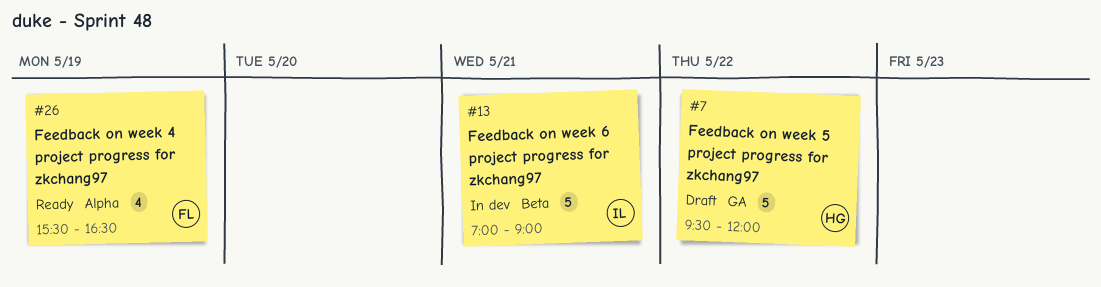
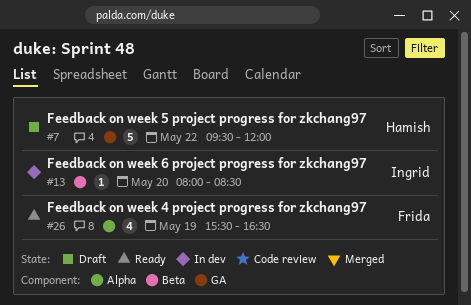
#13, estimate: 5 -> 1
#13, day: May 21 -> May 20
#13, begins: 07:00 -> 08:00
#13, ends: 09:00 -> 08:30

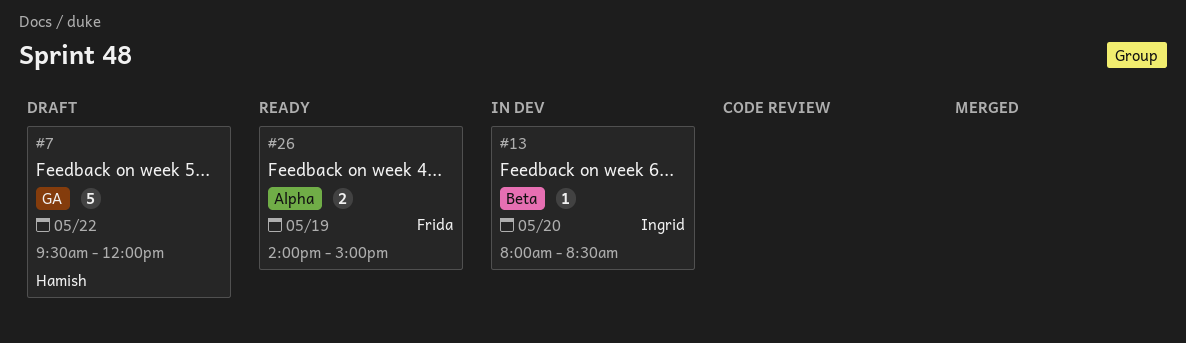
#26, estimate: 4 -> 2
#26, begins: 15:30 -> 14:00
#26, ends: 16:30 -> 15:00

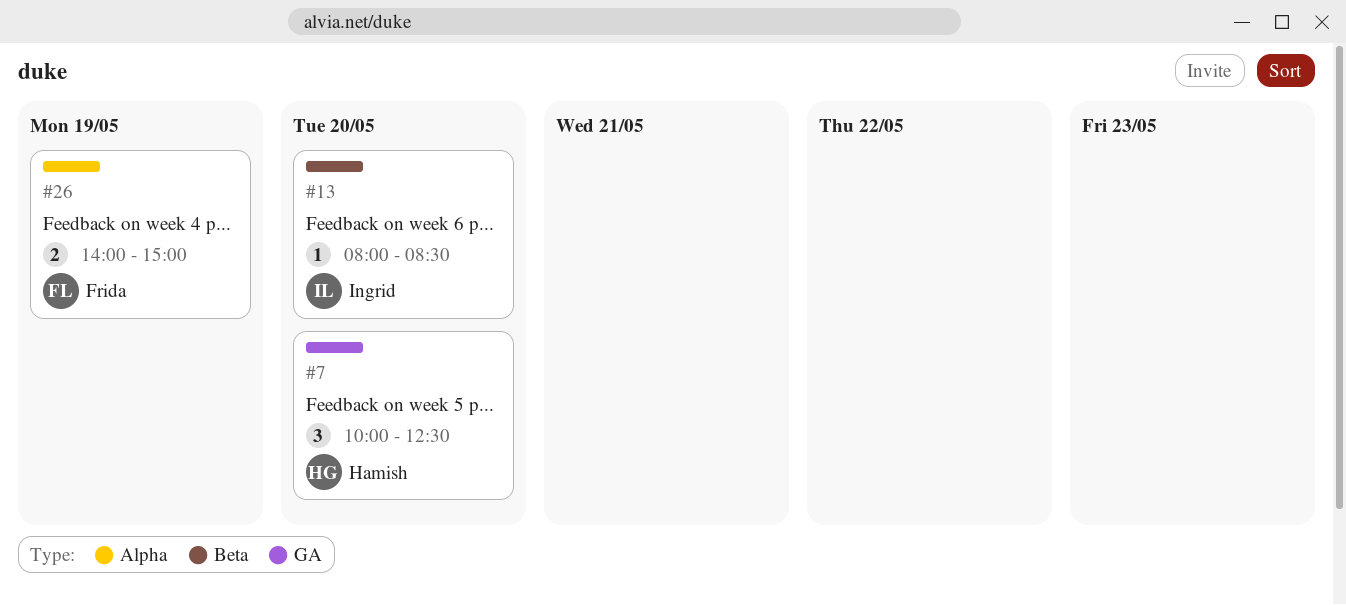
#7, estimate: 5 -> 3
#7, day: May 22 -> May 20
#7, begins: 09:30 -> 10:00
#7, ends: 12:00 -> 12:30

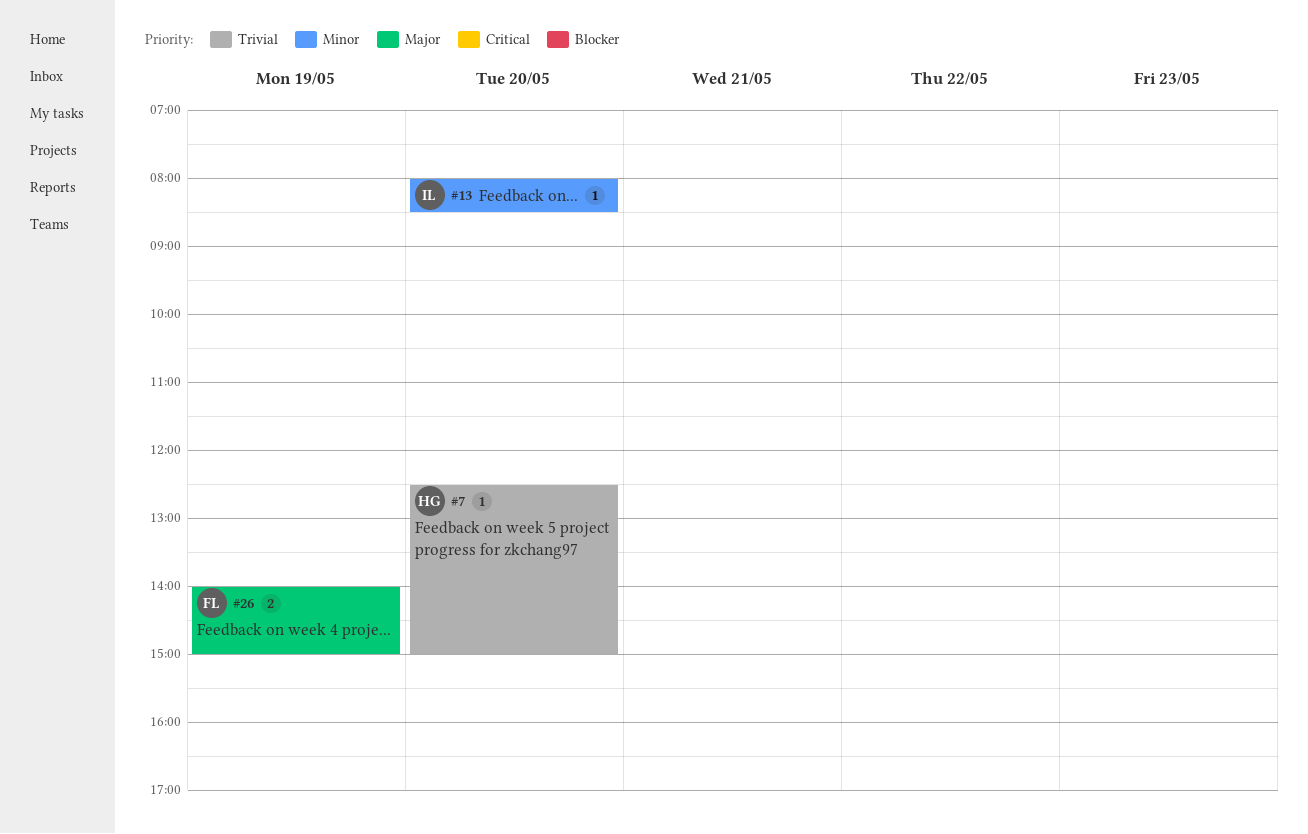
#7, estimate: 3 -> 1
#7, begins: 10:00 -> 12:30
#7, ends: 12:30 -> 15:00

